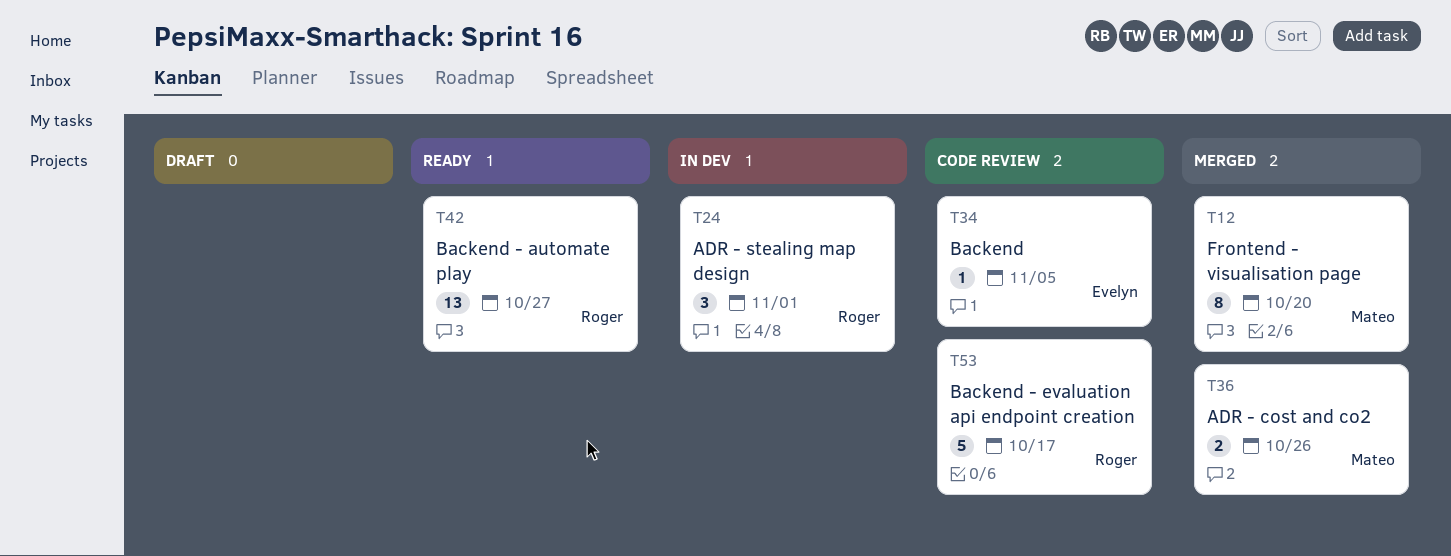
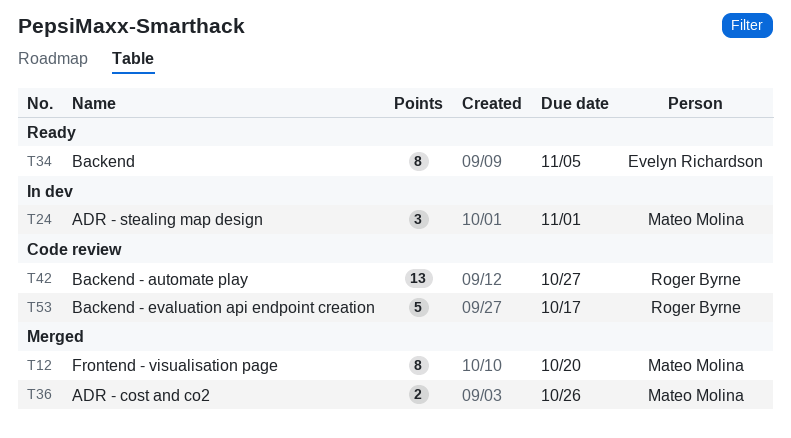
T24, owner: Roger Byrne -> Mateo Molina
T34, status: Code review -> Ready
T34, estimate: 1 -> 8
T42, status: Ready -> Code review

